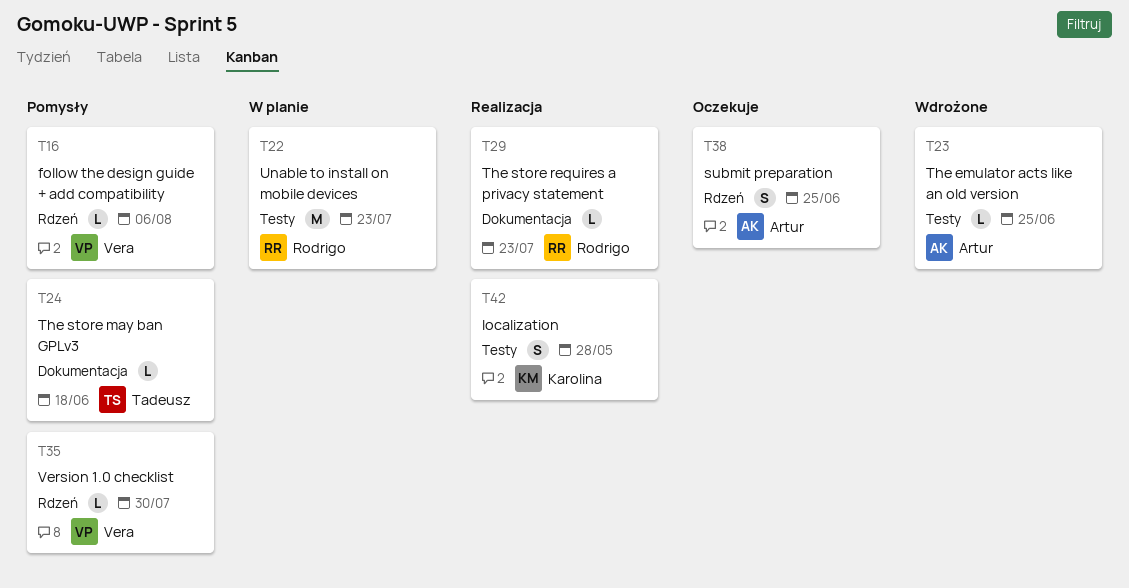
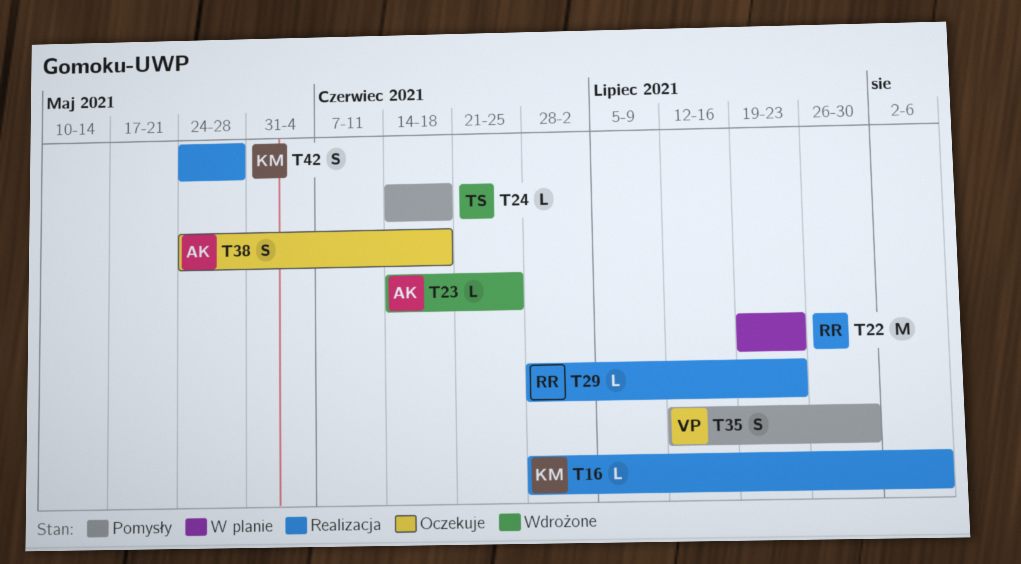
T16, status: Pomysły -> Realizacja
T16, owner: Vera -> Karolina
T35, estimate: L -> S
T38, due: Jun 25 -> Jun 18

